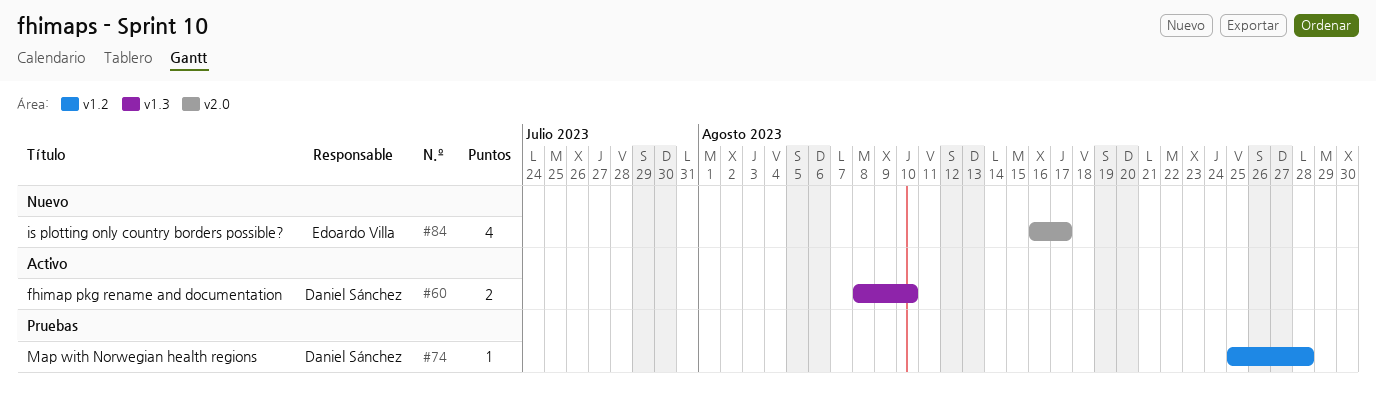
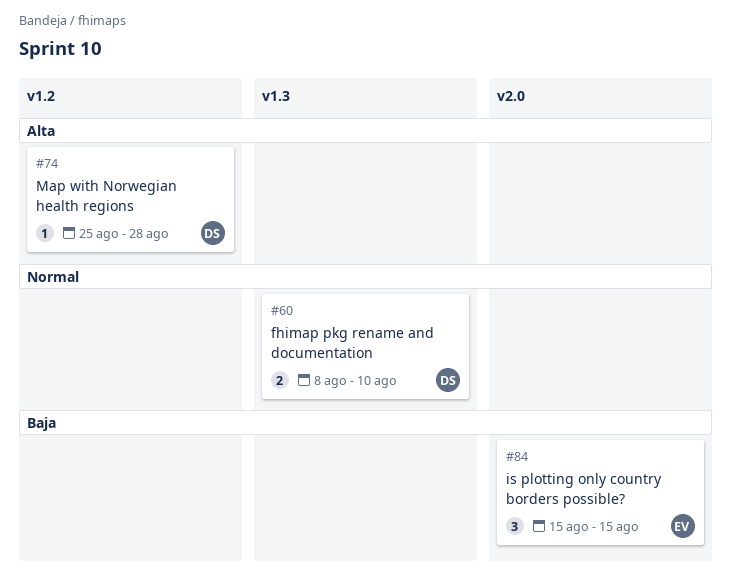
#84, estimate: 4 -> 3
#84, start: Aug 16 -> Aug 15
#84, due: Aug 17 -> Aug 15

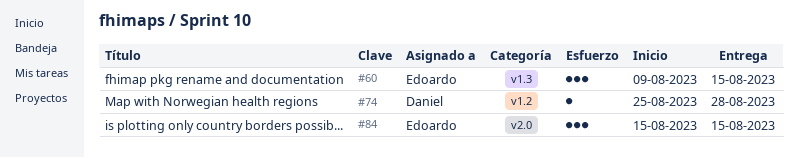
#60, owner: Daniel -> Edoardo
#60, estimate: 2 -> 3
#60, start: Aug 8 -> Aug 9
#60, due: Aug 10 -> Aug 15

